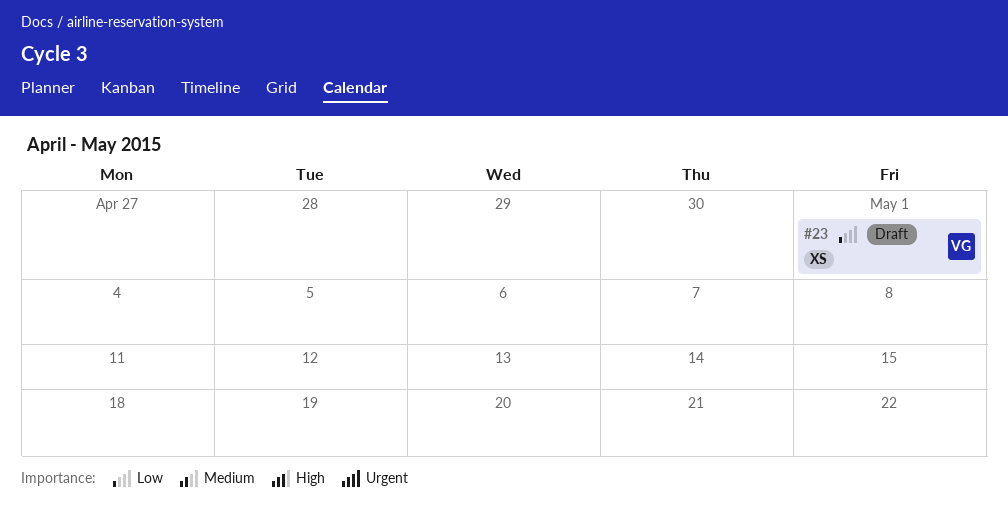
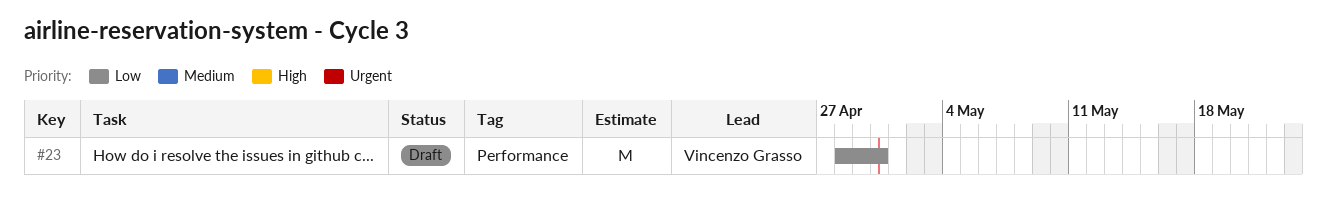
#23, estimate: XS -> M
#23, due: May 1 -> Apr 30

